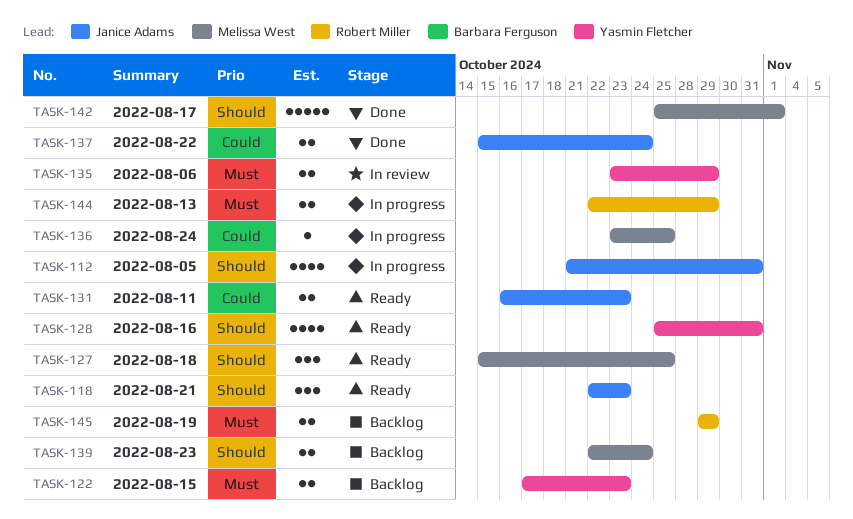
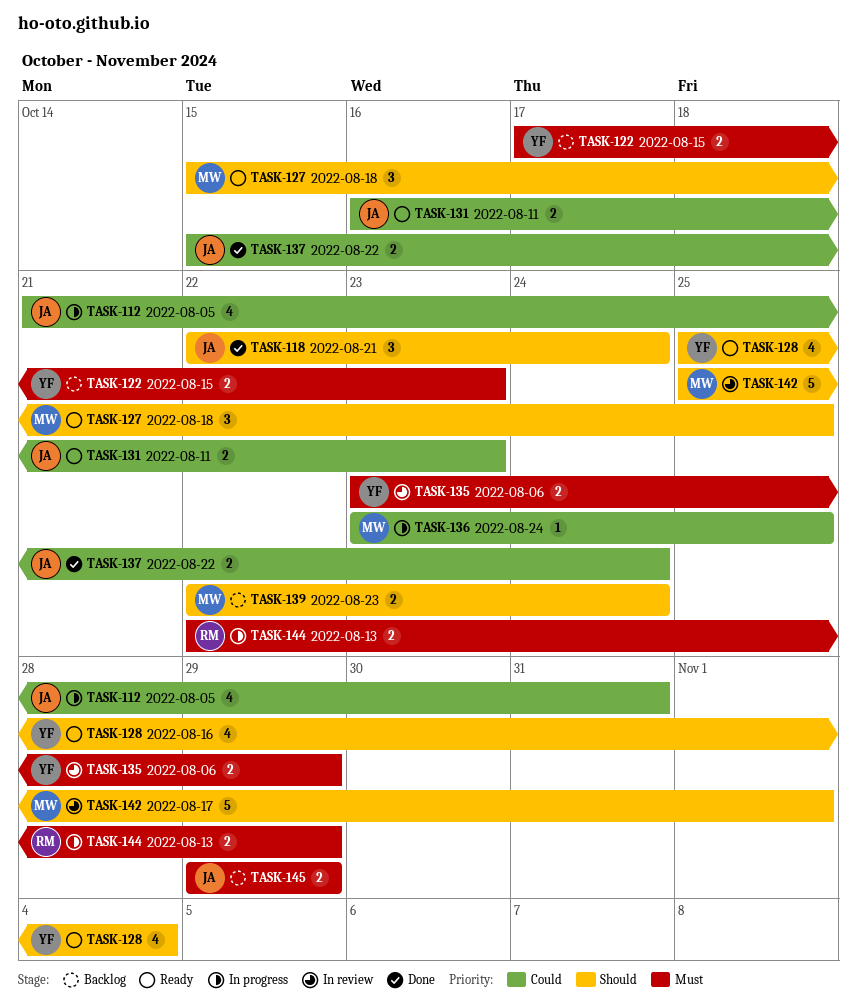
TASK-112, priority: Should -> Could
TASK-118, status: Ready -> Done
TASK-118, due: Oct 23 -> Oct 24
TASK-128, due: Oct 31 -> Nov 4
TASK-142, status: Done -> In review
TASK-145, owner: Robert Miller -> Janice Adams

